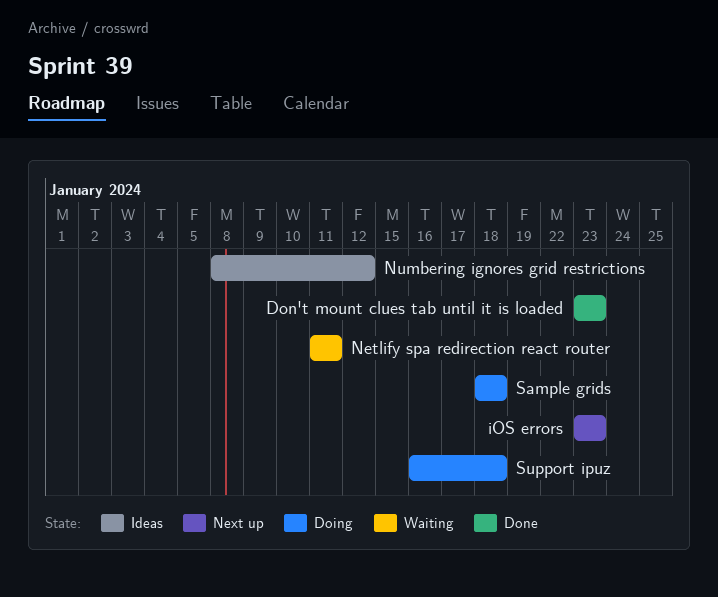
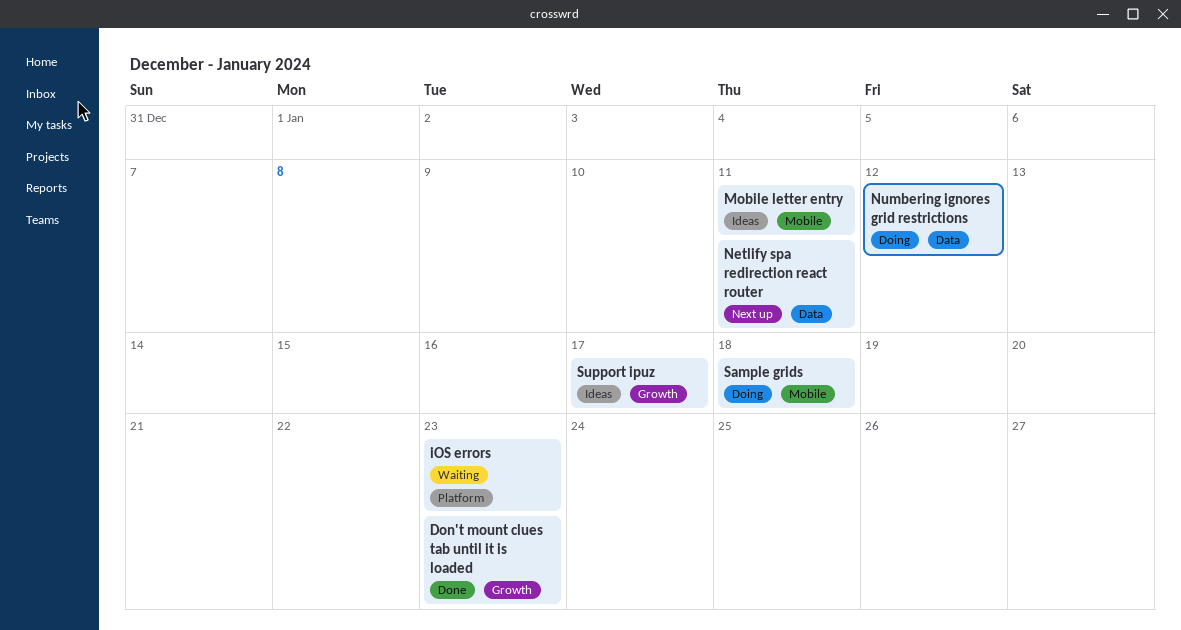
iOS errors, status: Next up -> Waiting
Mobile letter entry: none -> present
Netlify spa redirection react router, status: Waiting -> Next up
Numbering ignores grid restrictions, status: Ideas -> Doing
Support ipuz, status: Doing -> Ideas
Support ipuz, due: Jan 18 -> Jan 17

